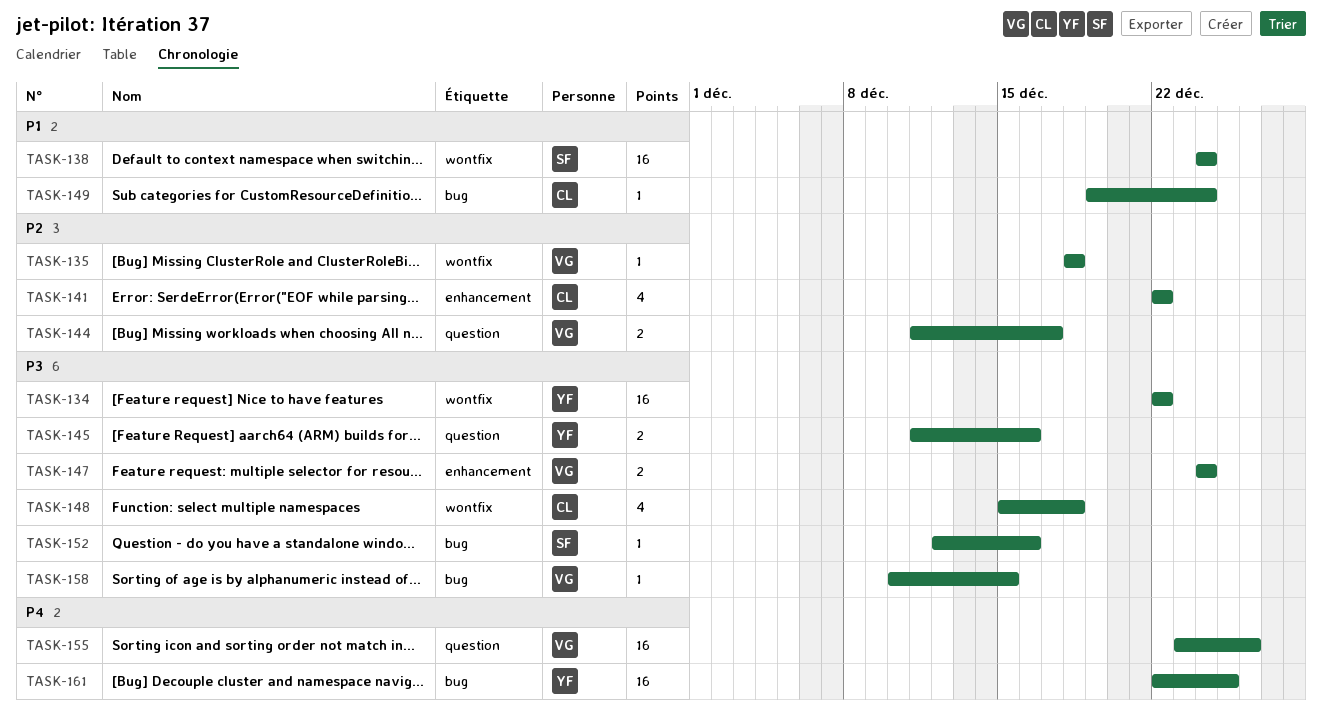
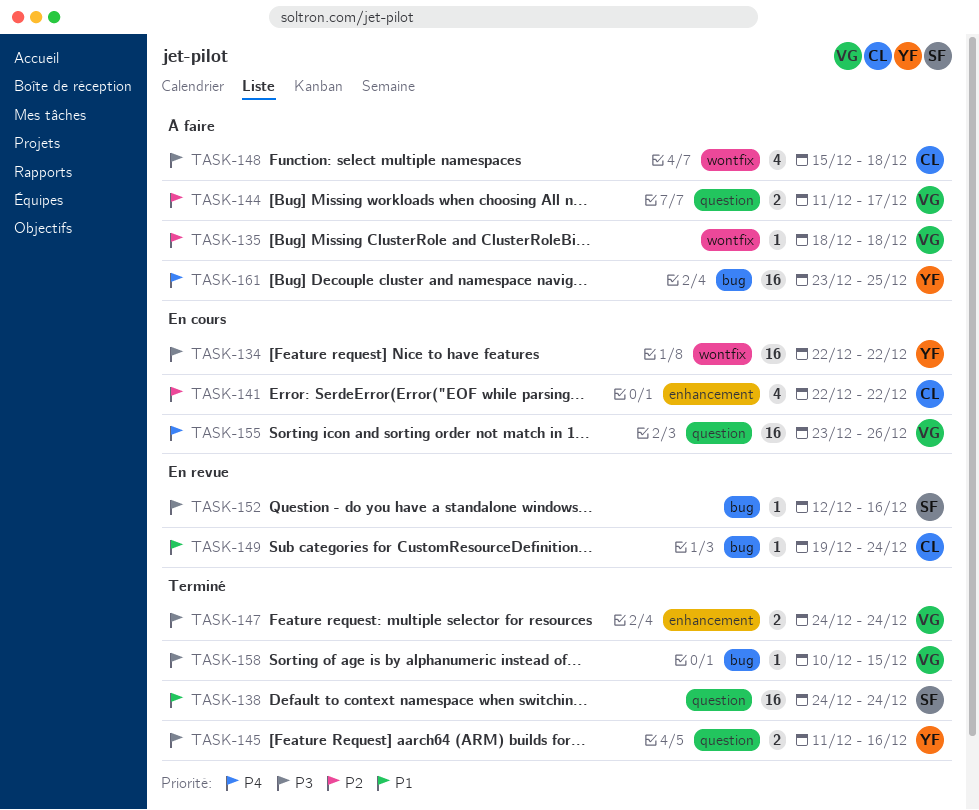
TASK-138, label: wontfix -> question
TASK-161, start: Dec 22 -> Dec 23

